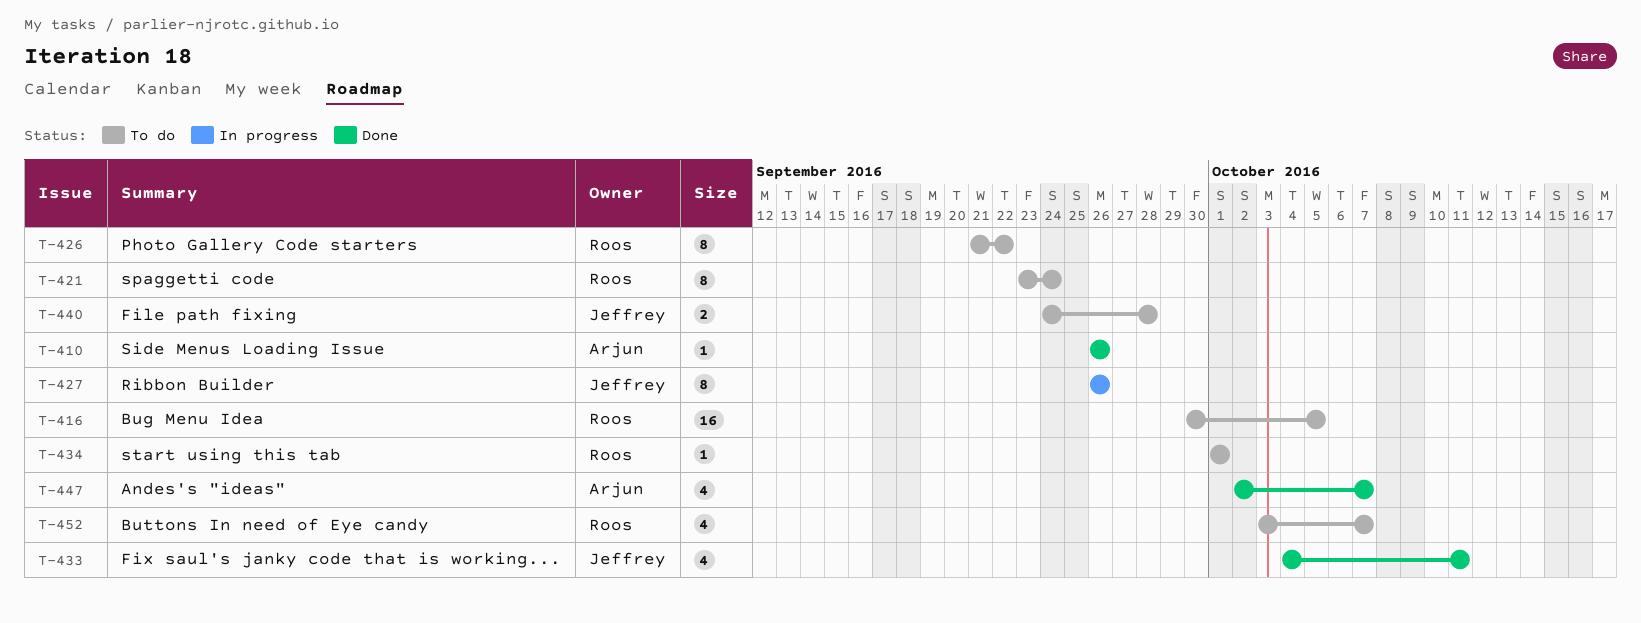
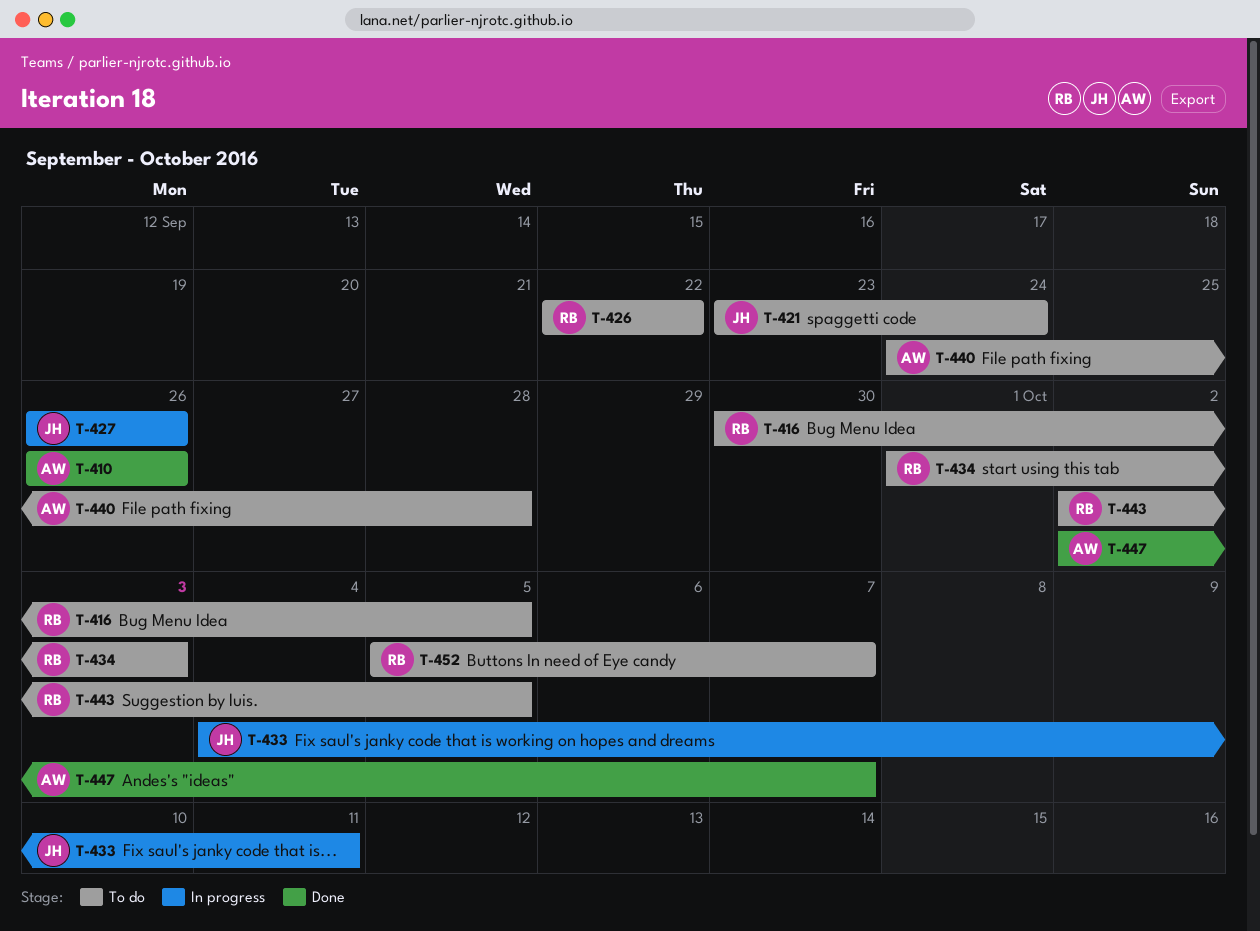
T-421, owner: Roos -> Jeffrey
T-426, start: Sep 21 -> Sep 22
T-433, status: Done -> In progress
T-434, due: Oct 1 -> Oct 3
T-440, owner: Jeffrey -> Arjun
T-443: none -> present
T-452, start: Oct 3 -> Oct 5

